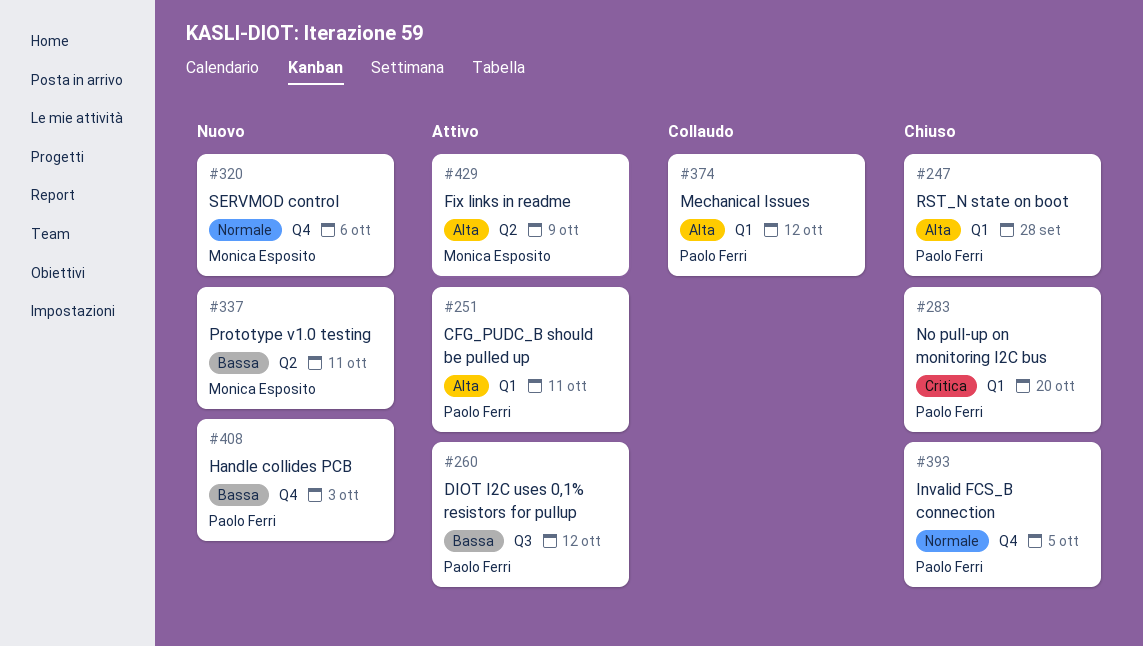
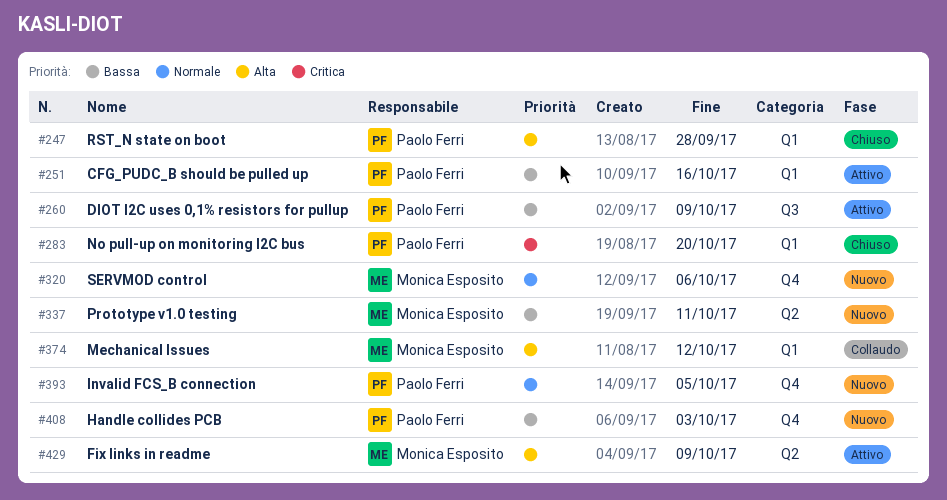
#251, priority: Alta -> Bassa
#251, due: Oct 11 -> Oct 16
#260, due: Oct 12 -> Oct 9
#374, owner: Paolo Ferri -> Monica Esposito
#393, status: Chiuso -> Nuovo

